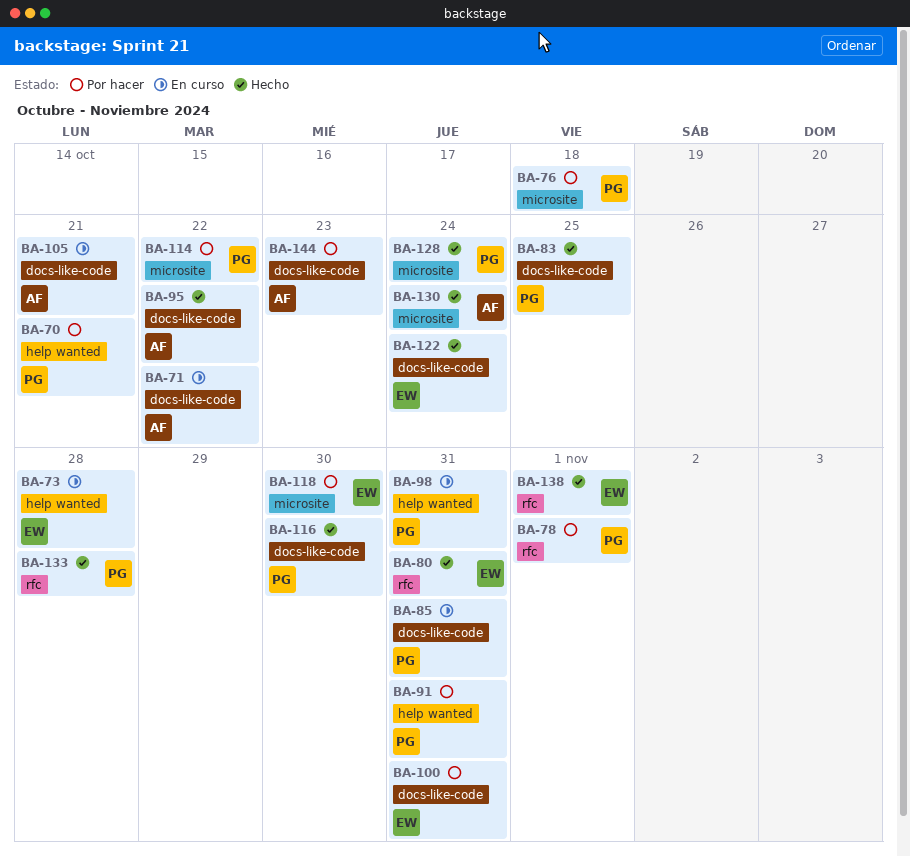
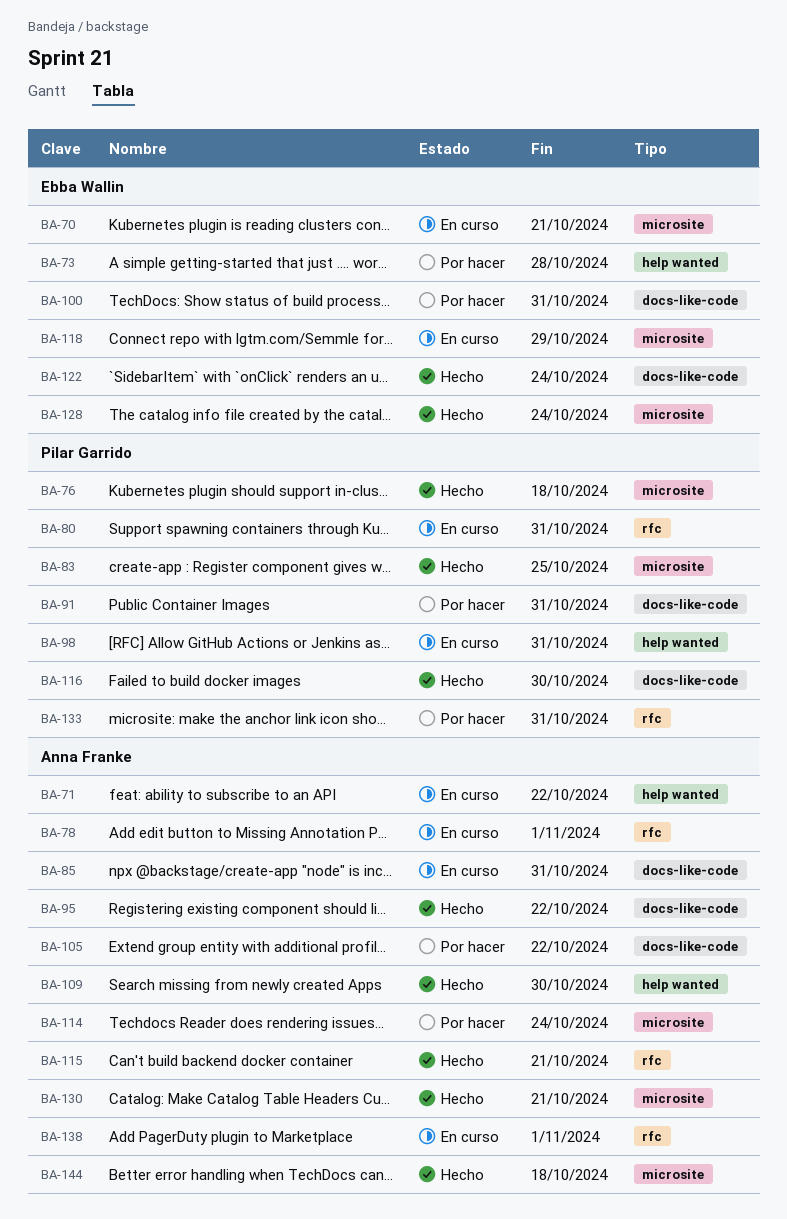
BA-70, status: Por hacer -> En curso
BA-70, owner: Pilar Garrido -> Ebba Wallin
BA-70, label: help wanted -> microsite
BA-71, label: docs-like-code -> help wanted
BA-73, status: En curso -> Por hacer
BA-76, status: Por hacer -> Hecho
BA-78, status: Por hacer -> En curso
BA-78, owner: Pilar Garrido -> Anna Franke
BA-80, status: Hecho -> En curso
BA-80, owner: Ebba Wallin -> Pilar Garrido
BA-83, label: docs-like-code -> microsite
BA-85, owner: Pilar Garrido -> Anna Franke
BA-91, label: help wanted -> docs-like-code
BA-105, status: En curso -> Por hacer
BA-105, due: Oct 21 -> Oct 22
BA-109: none -> present
BA-114, owner: Pilar Garrido -> Anna Franke
BA-114, due: Oct 22 -> Oct 24
BA-115: none -> present
BA-118, status: Por hacer -> En curso
BA-118, due: Oct 30 -> Oct 29
BA-128, owner: Pilar Garrido -> Ebba Wallin
BA-130, due: Oct 24 -> Oct 21
BA-133, status: Hecho -> Por hacer
BA-133, due: Oct 28 -> Oct 31
BA-138, status: Hecho -> En curso
BA-138, owner: Ebba Wallin -> Anna Franke
BA-144, status: Por hacer -> Hecho
BA-144, label: docs-like-code -> microsite
BA-144, due: Oct 23 -> Oct 18

